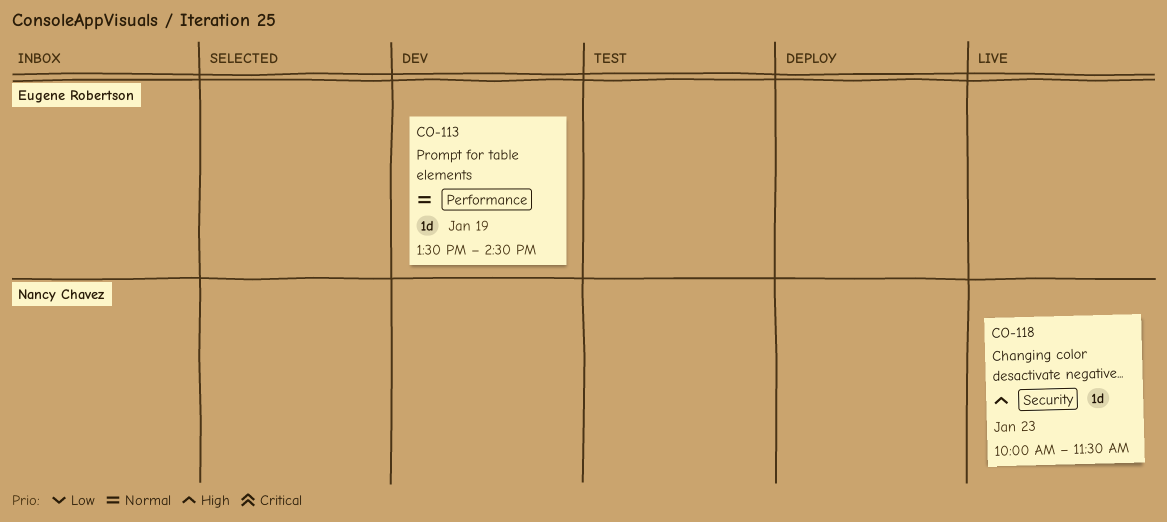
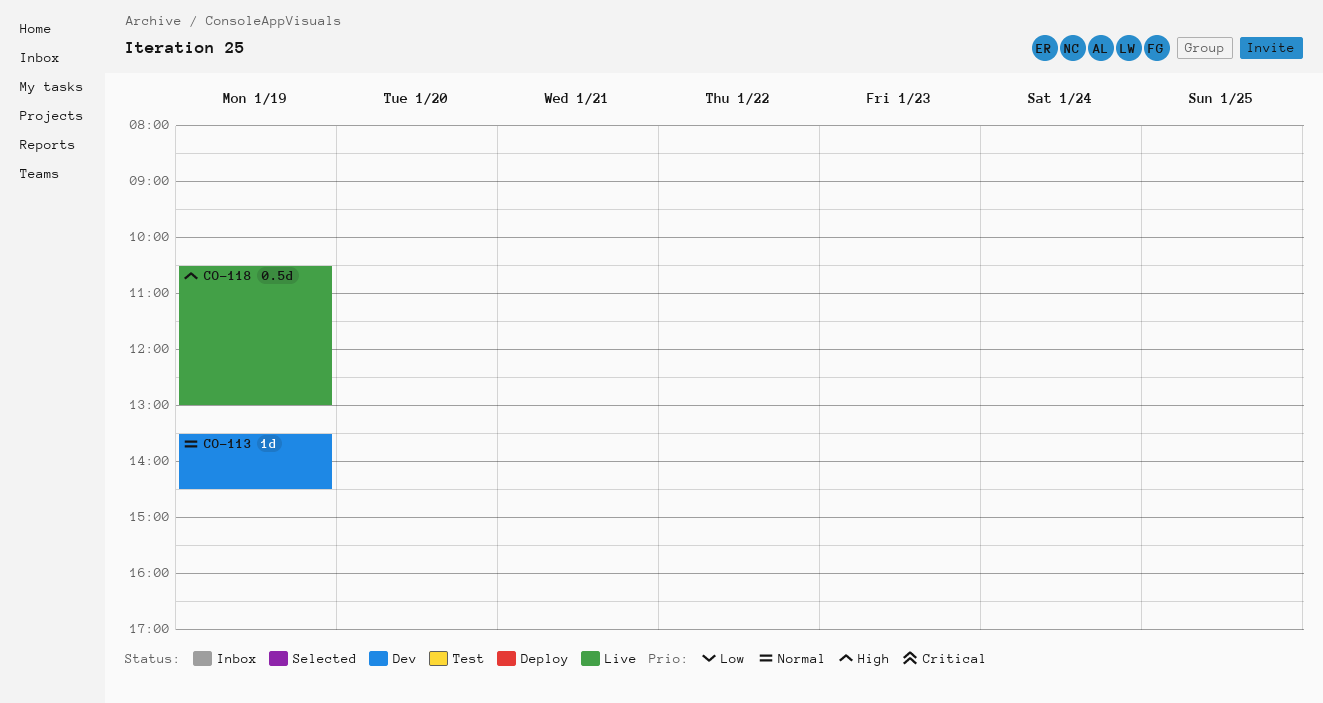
CO-118, estimate: 1d -> 0.5d
CO-118, day: Jan 23 -> Jan 19
CO-118, begins: 10:00 -> 10:30
CO-118, ends: 11:30 -> 13:00

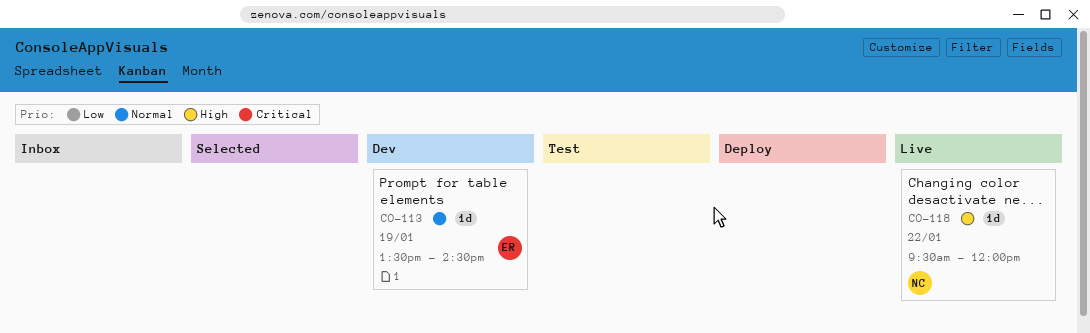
CO-118, estimate: 0.5d -> 1d
CO-118, day: Jan 19 -> Jan 22
CO-118, begins: 10:30 -> 09:30
CO-118, ends: 13:00 -> 12:00

